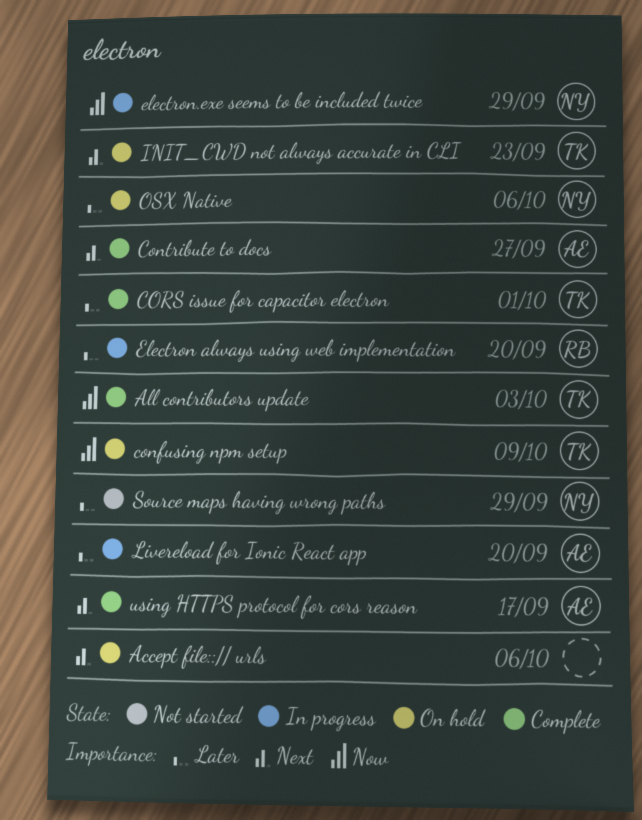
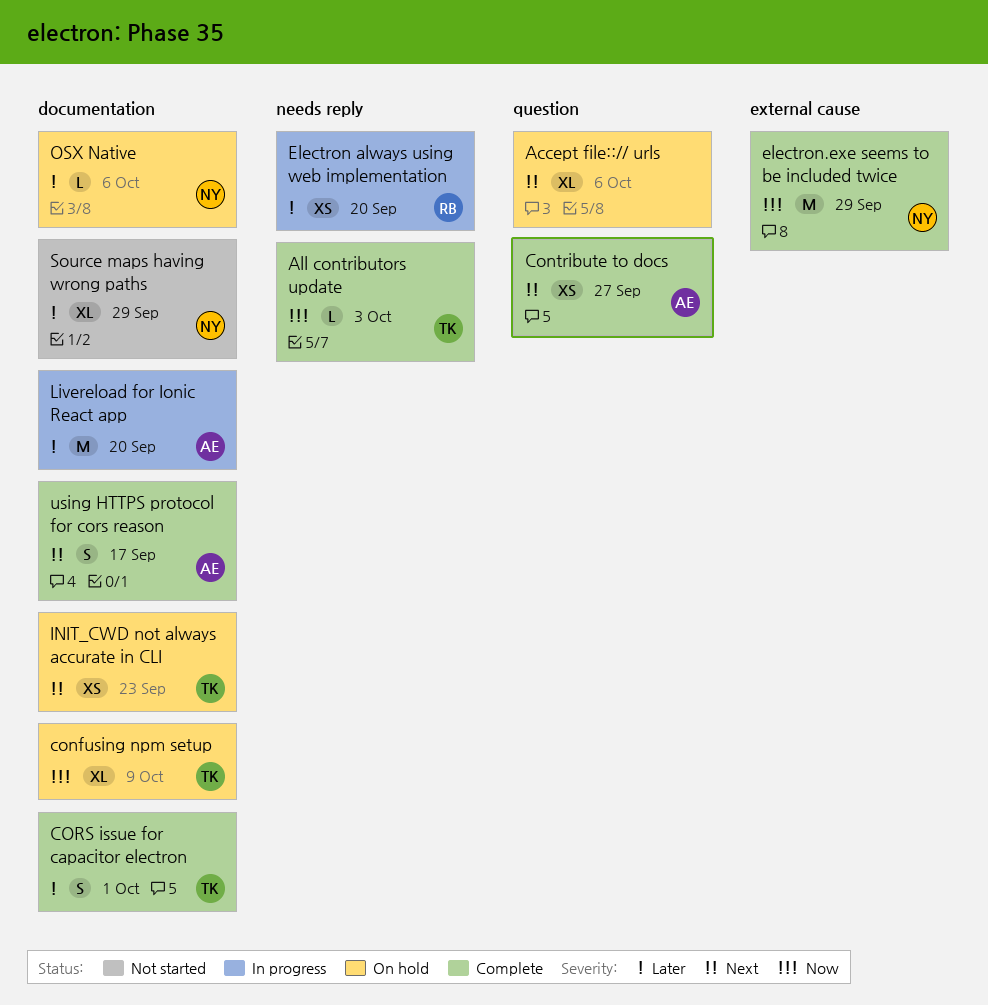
electron.exe seems to be included twice, status: In progress -> Complete

